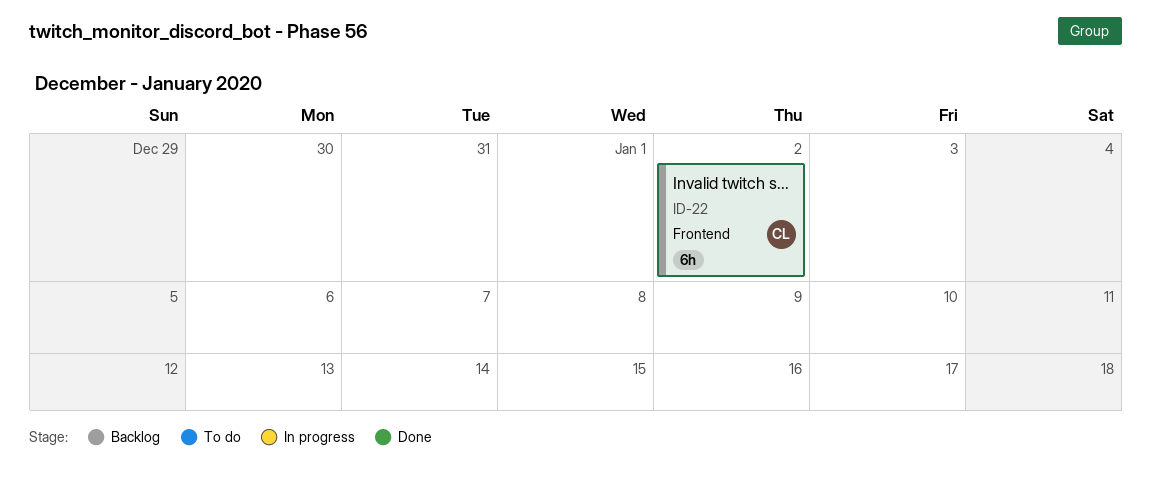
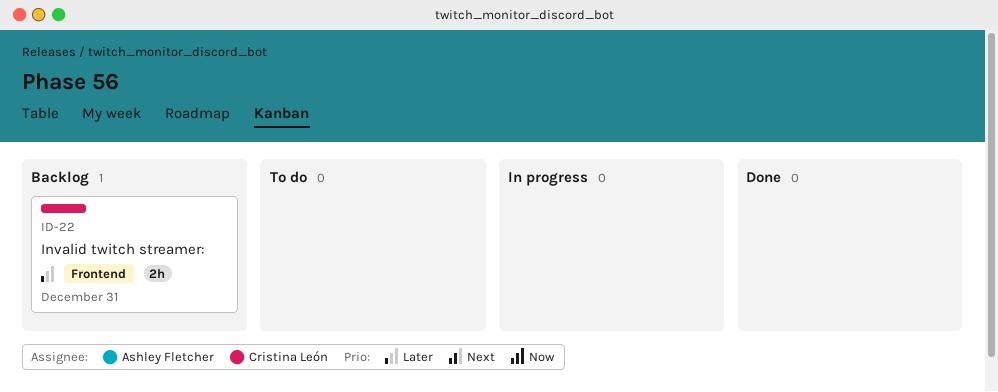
ID-22, estimate: 6h -> 2h
ID-22, due: Jan 2 -> Dec 31

